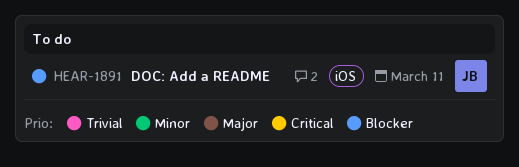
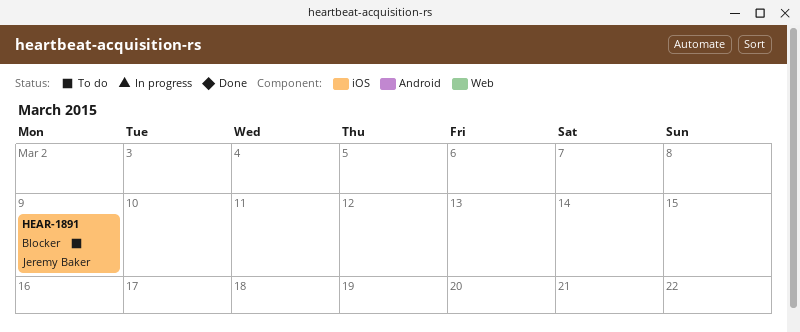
HEAR-1891, due: Mar 11 -> Mar 9

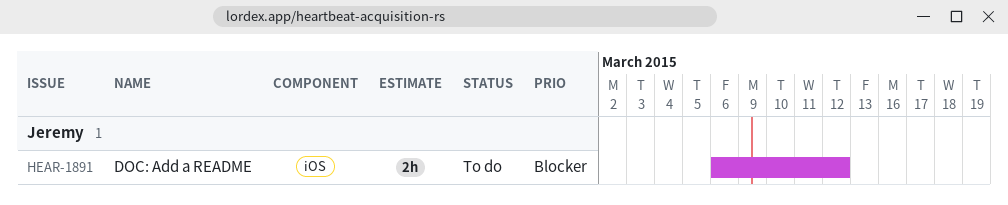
HEAR-1891, due: Mar 9 -> Mar 12

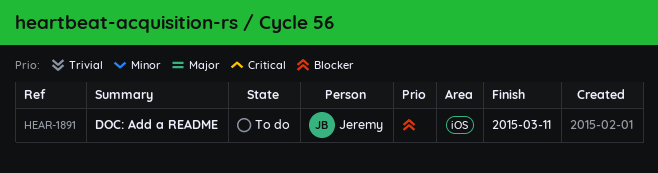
HEAR-1891, due: Mar 12 -> Mar 11

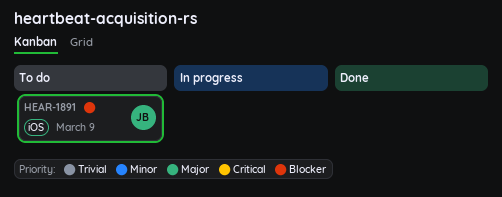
HEAR-1891, due: Mar 11 -> Mar 9

